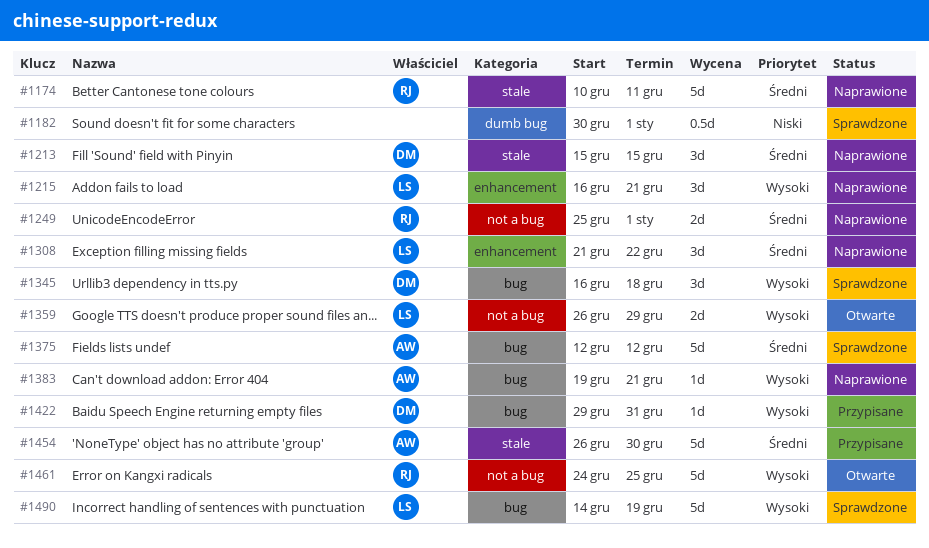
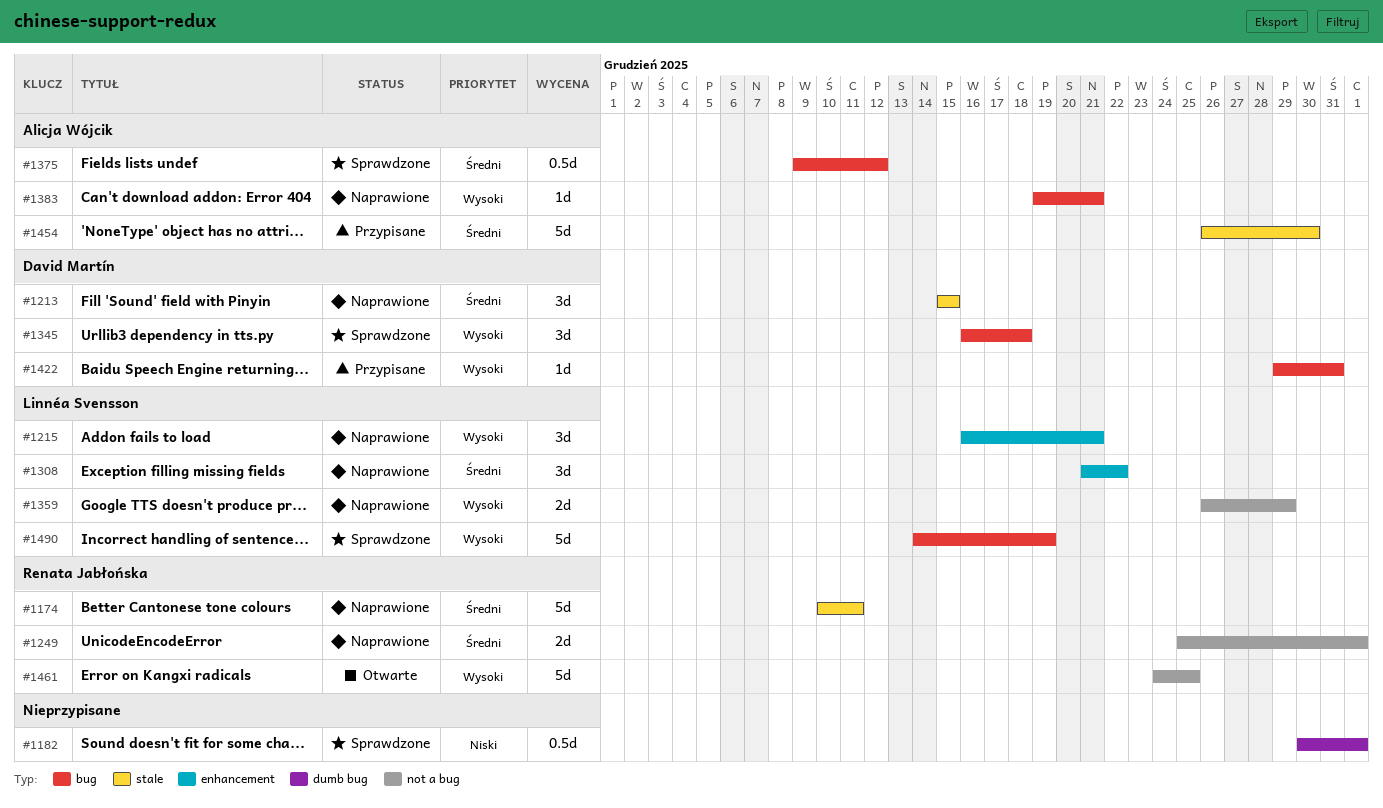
#1359, status: Otwarte -> Naprawione
#1375, estimate: 5d -> 0.5d
#1375, start: Dec 12 -> Dec 9

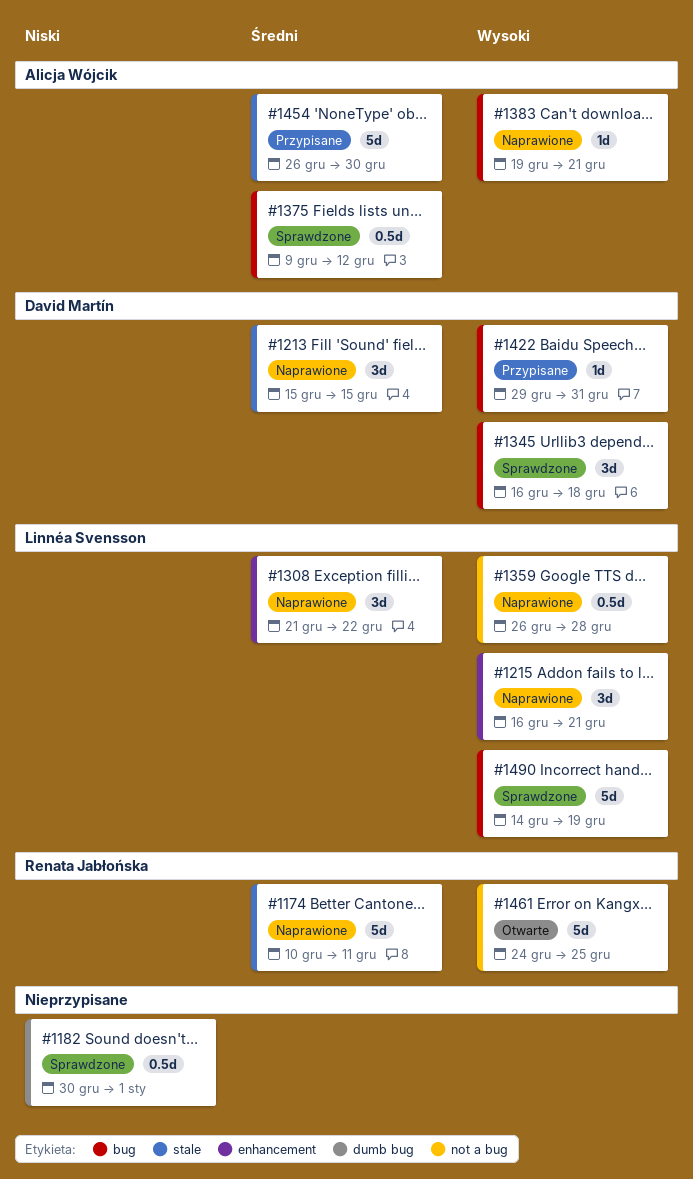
#1249: present -> none
#1359, estimate: 2d -> 0.5d
#1359, due: Dec 29 -> Dec 28

